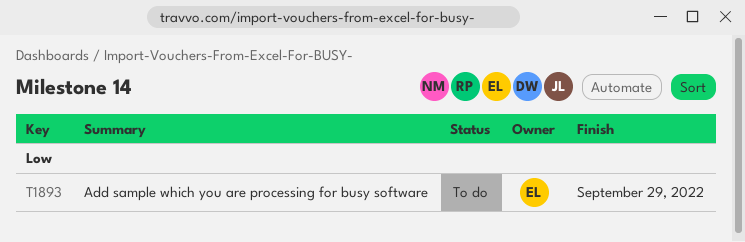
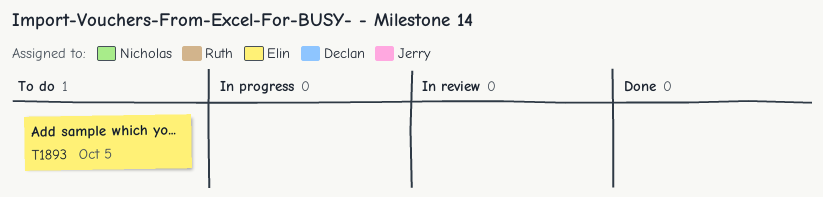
T1893, due: Sep 29 -> Oct 5

